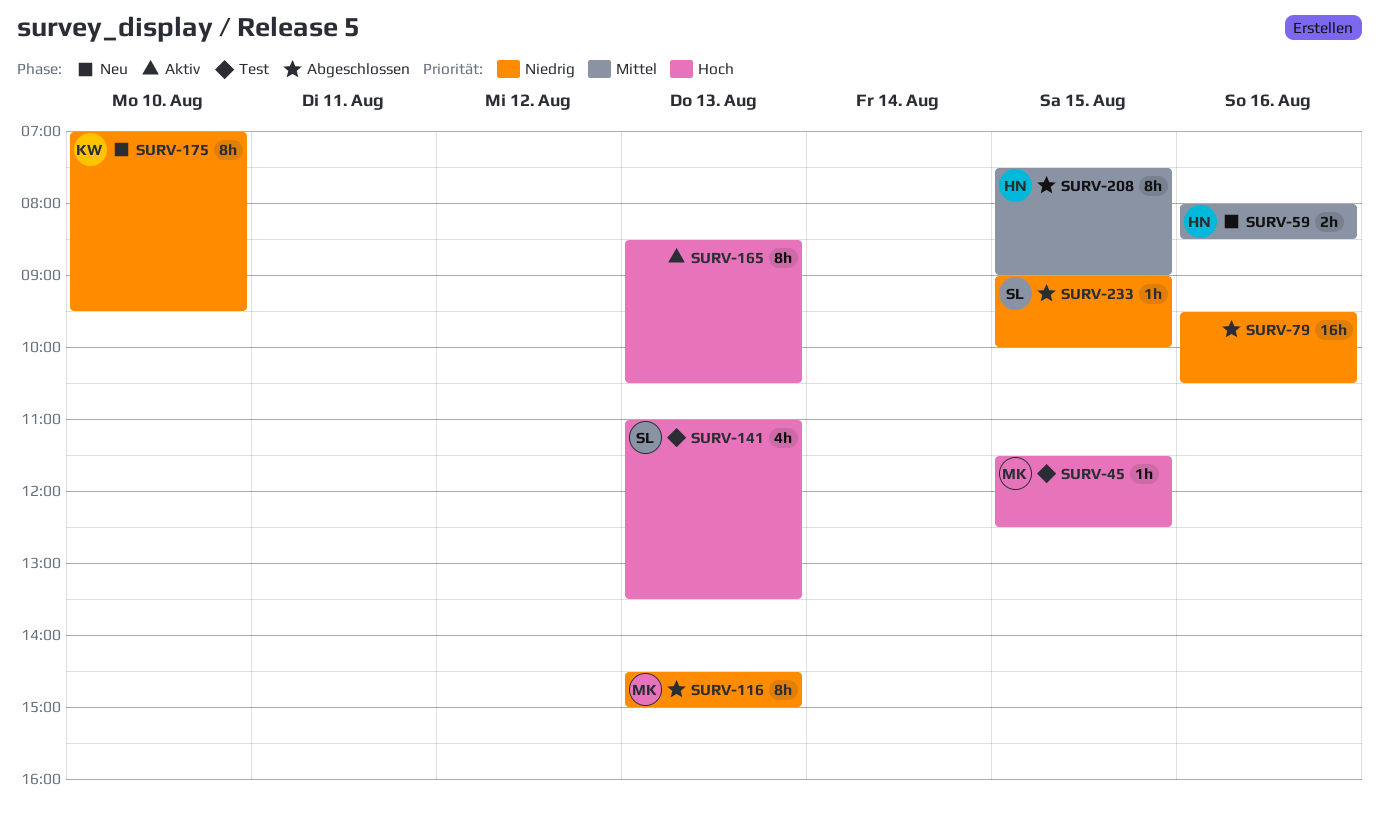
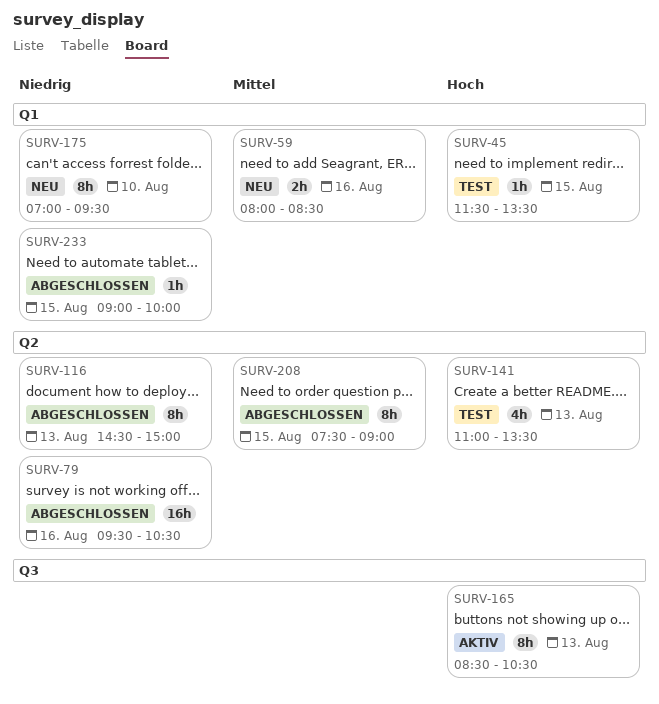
SURV-45, ends: 12:30 -> 13:30

